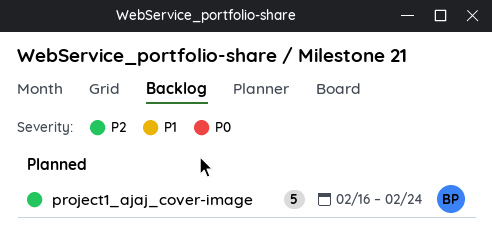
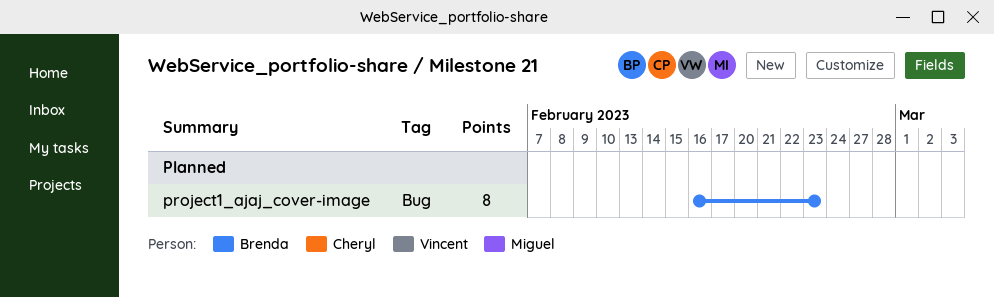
project1_ajaj_cover-image, estimate: 5 -> 8
project1_ajaj_cover-image, due: Feb 24 -> Feb 23

